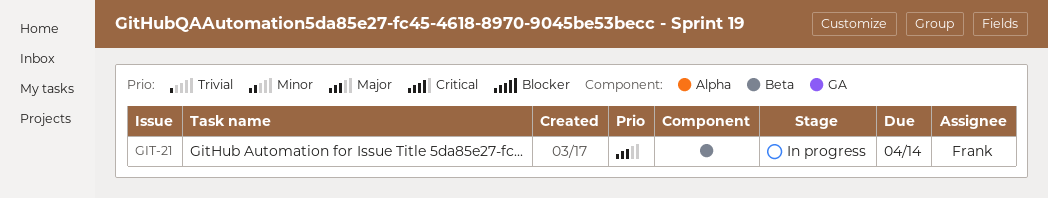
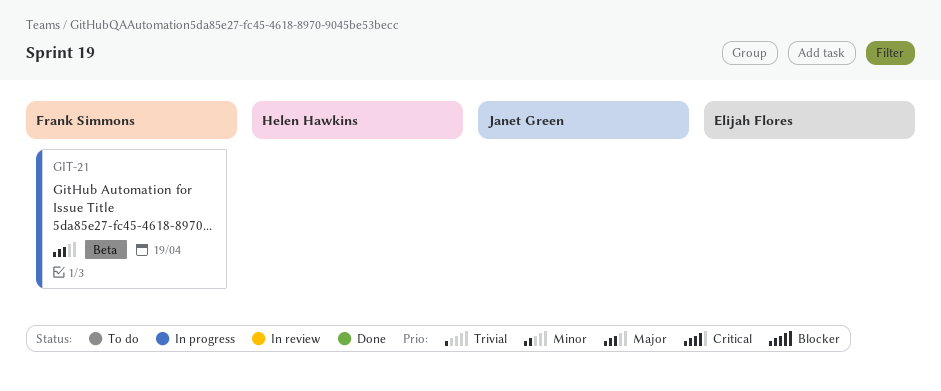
GIT-21, due: Apr 14 -> Apr 19

